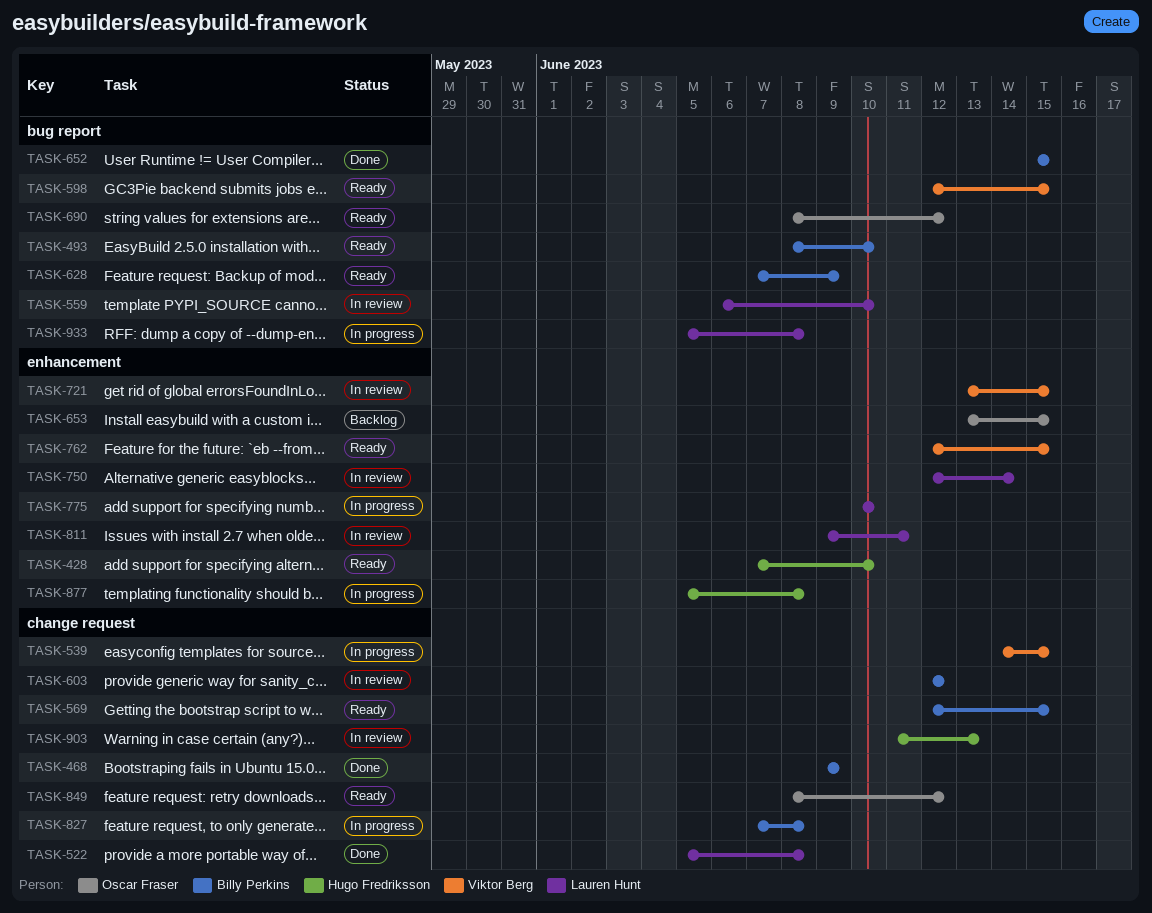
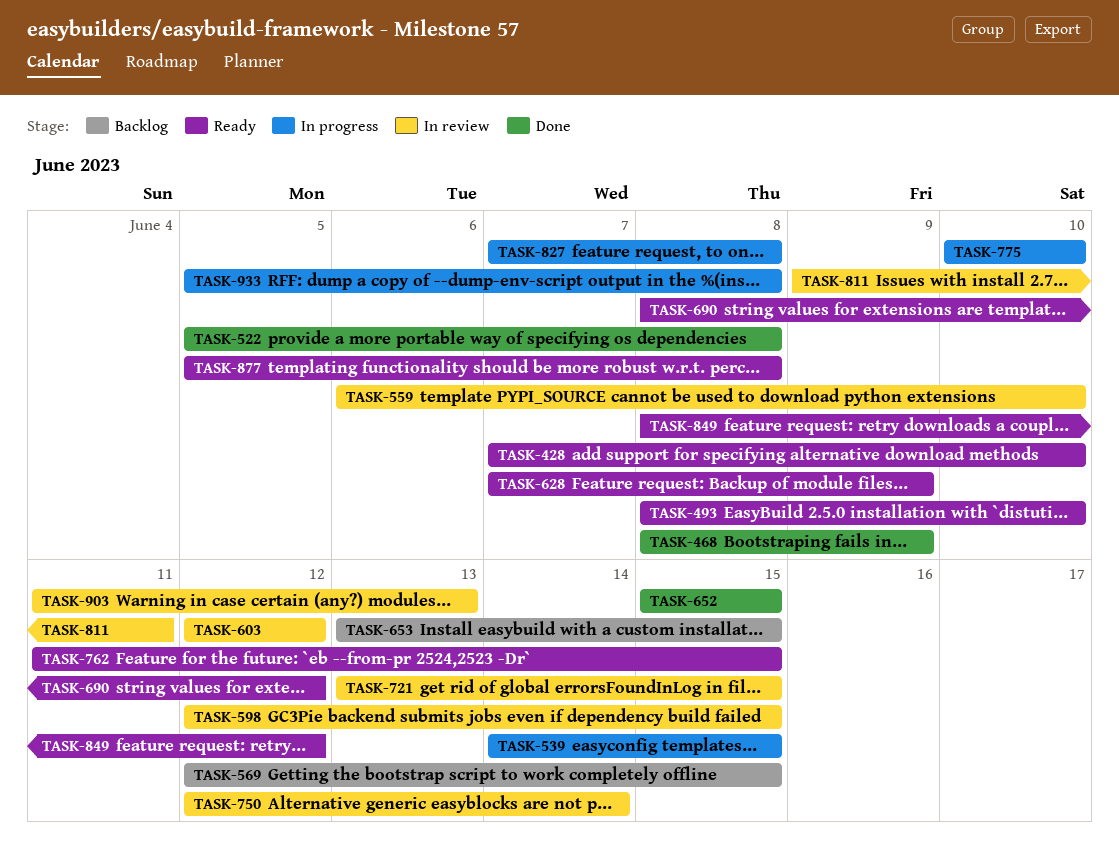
TASK-468, start: Jun 9 -> Jun 8
TASK-569, status: Ready -> Backlog
TASK-598, status: Ready -> In review
TASK-762, start: Jun 12 -> Jun 11
TASK-877, status: In progress -> Ready

